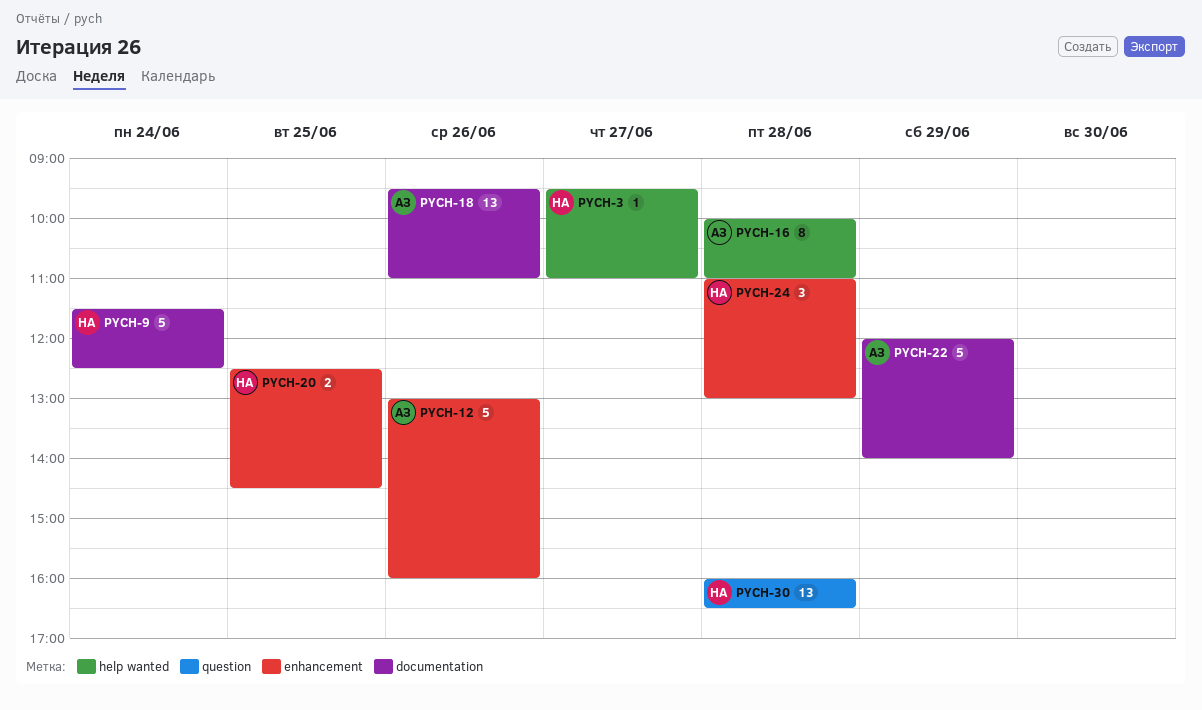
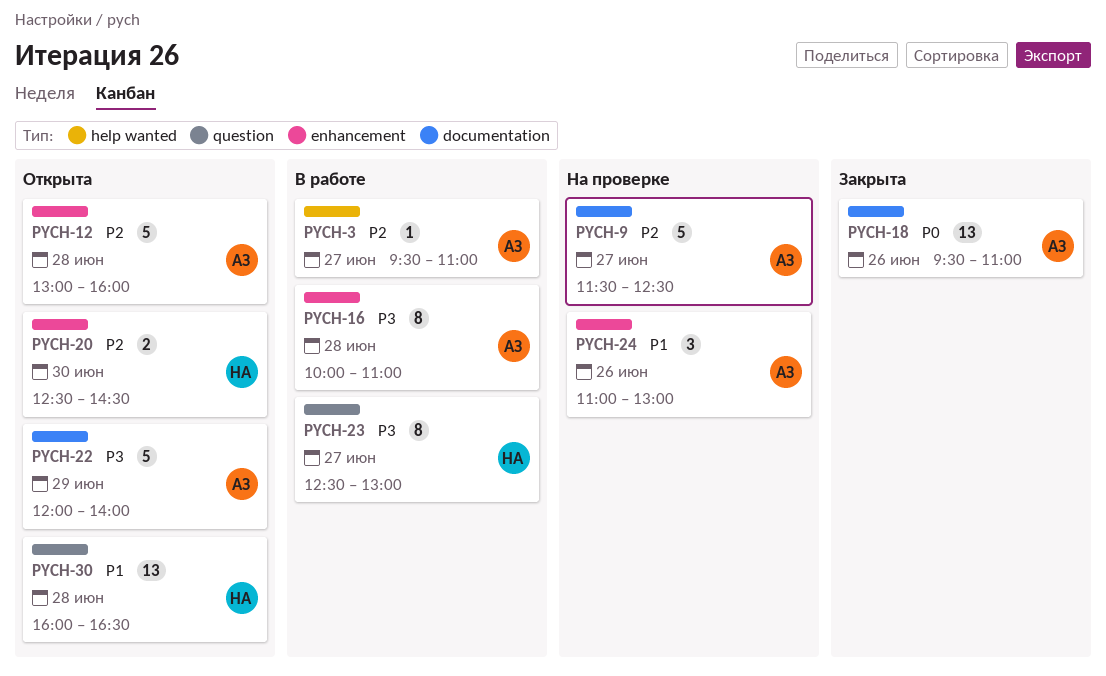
PYCH-3, owner: НА -> АЗ
PYCH-9, owner: НА -> АЗ
PYCH-9, day: Jun 24 -> Jun 27
PYCH-12, day: Jun 26 -> Jun 28
PYCH-16, label: help wanted -> enhancement
PYCH-20, day: Jun 25 -> Jun 30
PYCH-23: none -> present
PYCH-24, owner: НА -> АЗ
PYCH-24, day: Jun 28 -> Jun 26

